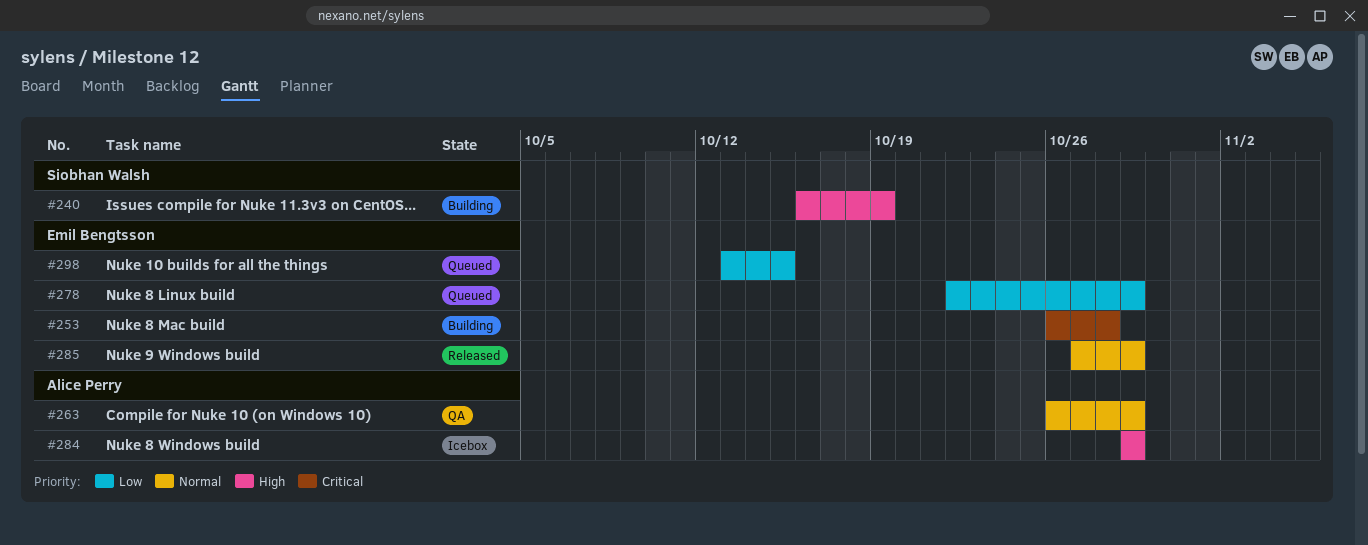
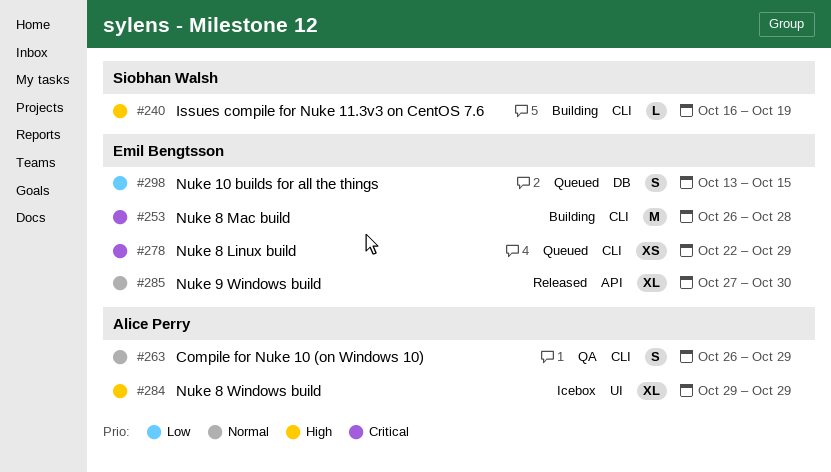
#278, priority: Low -> Critical
#285, due: Oct 29 -> Oct 30

